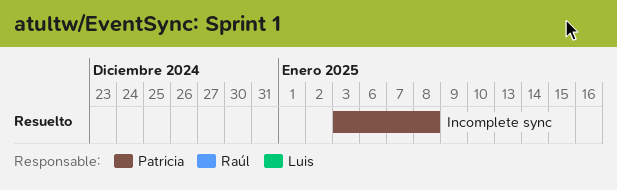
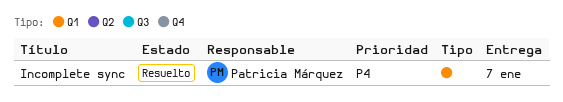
Incomplete sync, due: Jan 8 -> Jan 7

